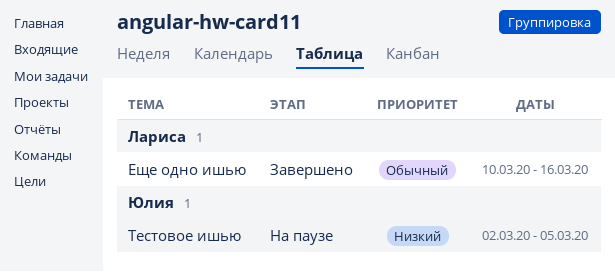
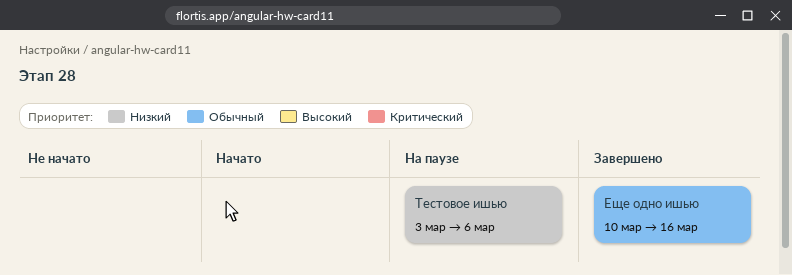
Тестовое ишью, start: Mar 2 -> Mar 3
Тестовое ишью, due: Mar 5 -> Mar 6

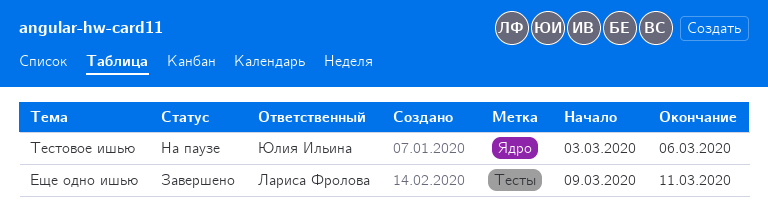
Еще одно ишью, start: Mar 10 -> Mar 9
Еще одно ишью, due: Mar 16 -> Mar 11

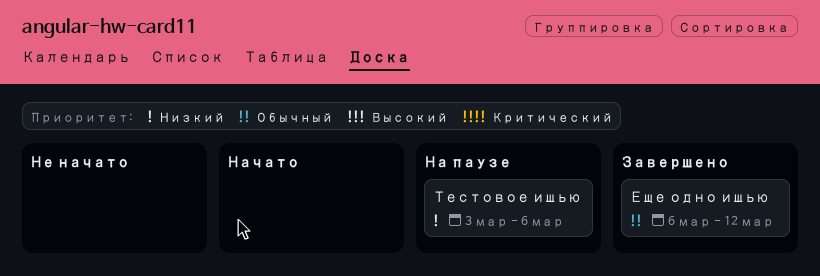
Еще одно ишью, start: Mar 9 -> Mar 6
Еще одно ишью, due: Mar 11 -> Mar 12

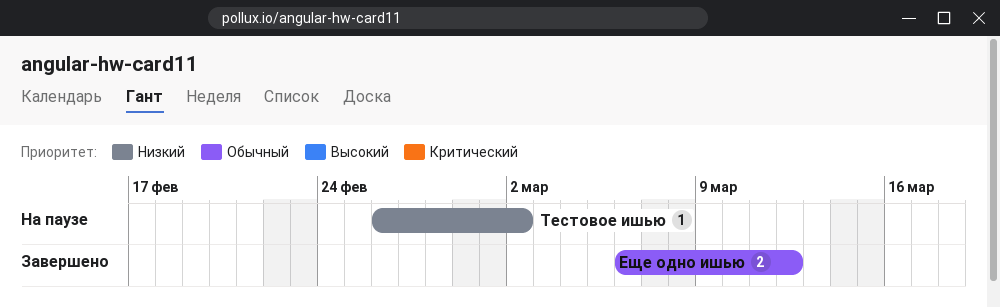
Тестовое ишью, start: Mar 3 -> Feb 26
Тестовое ишью, due: Mar 6 -> Mar 2

